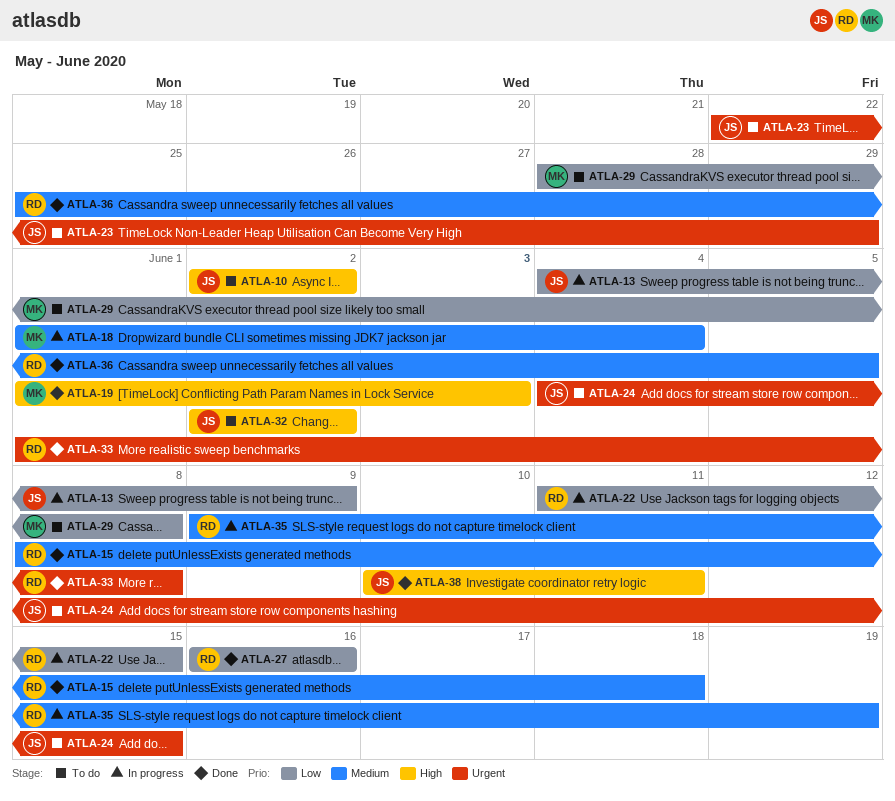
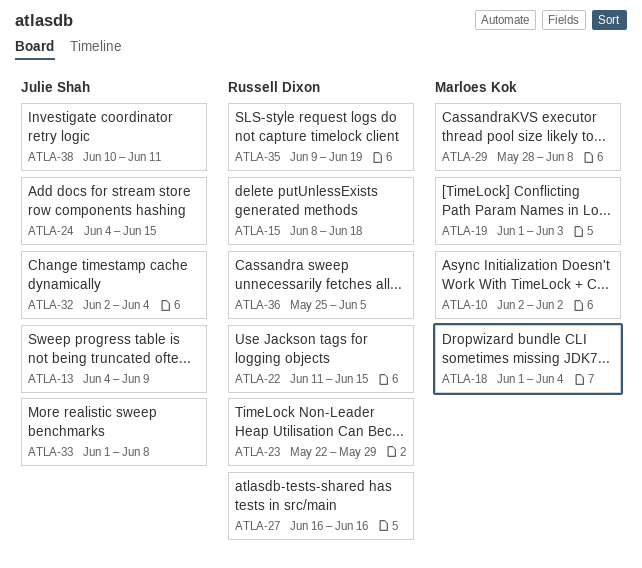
ATLA-10, owner: Julie Shah -> Marloes Kok
ATLA-23, owner: Julie Shah -> Russell Dixon
ATLA-32, due: Jun 2 -> Jun 4
ATLA-33, owner: Russell Dixon -> Julie Shah

